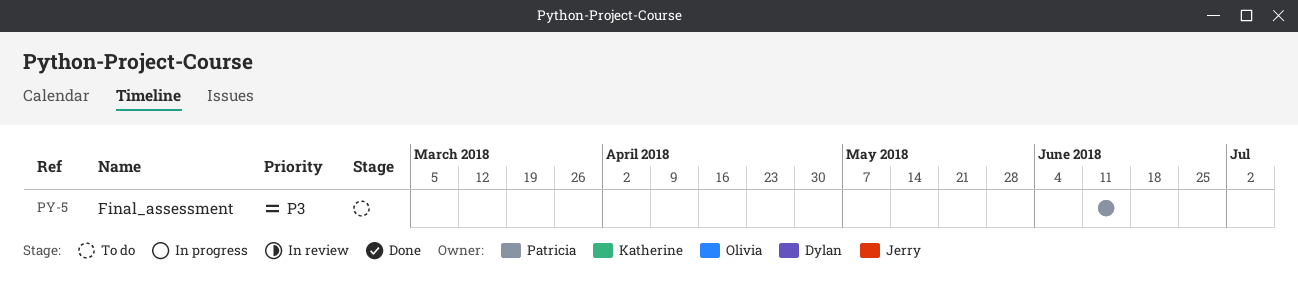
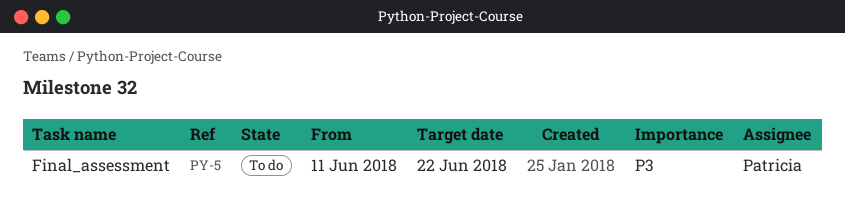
PY-5, due: Jun 15 -> Jun 22

